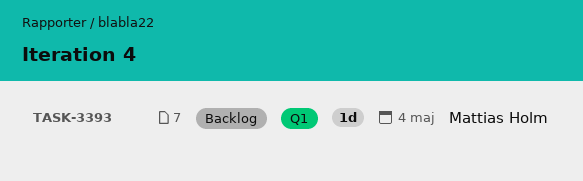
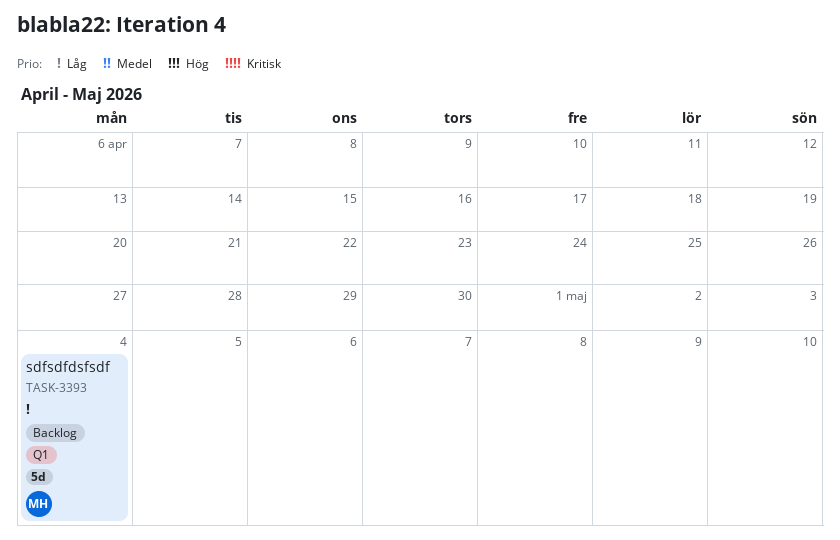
TASK-3393, estimate: 1d -> 5d

